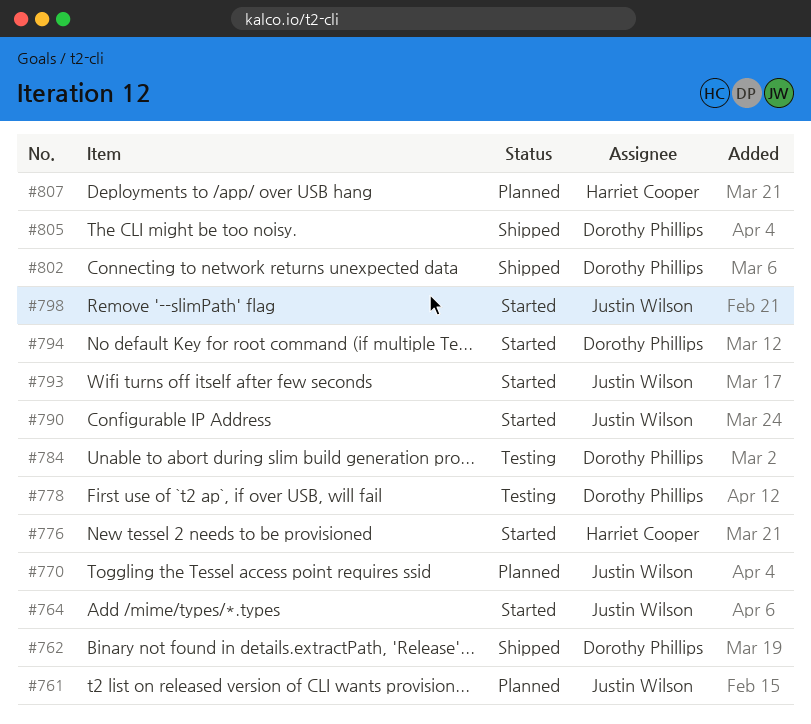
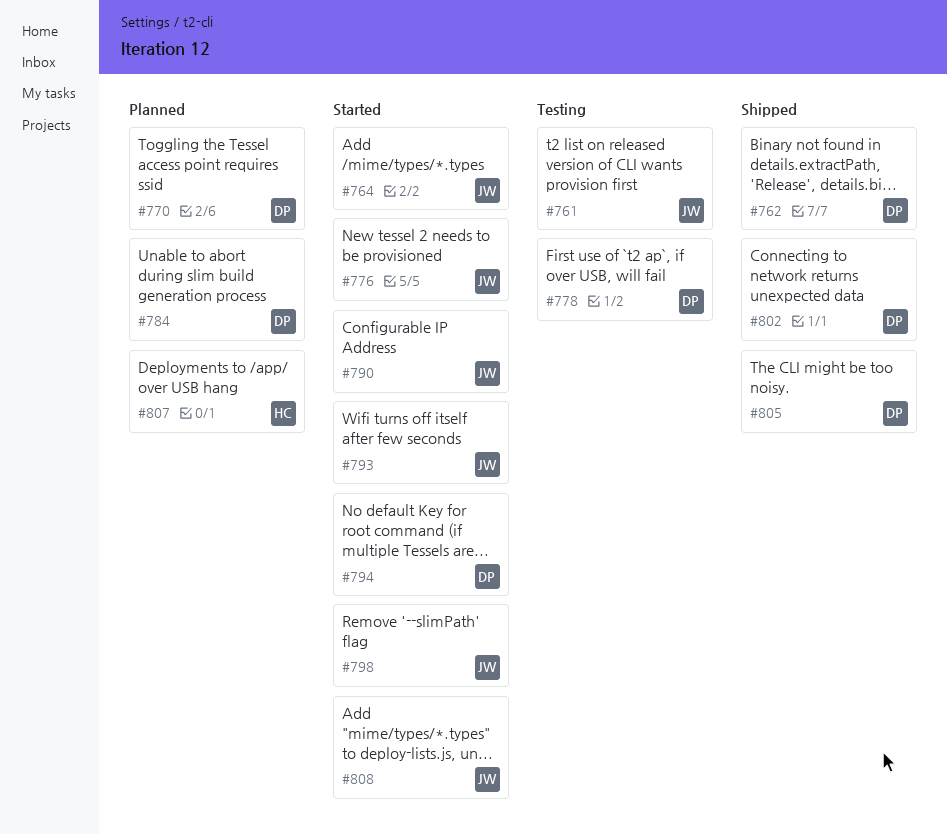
#761, status: Planned -> Testing
#770, owner: Justin Wilson -> Dorothy Phillips
#776, owner: Harriet Cooper -> Justin Wilson
#784, status: Testing -> Planned
#808: none -> present

